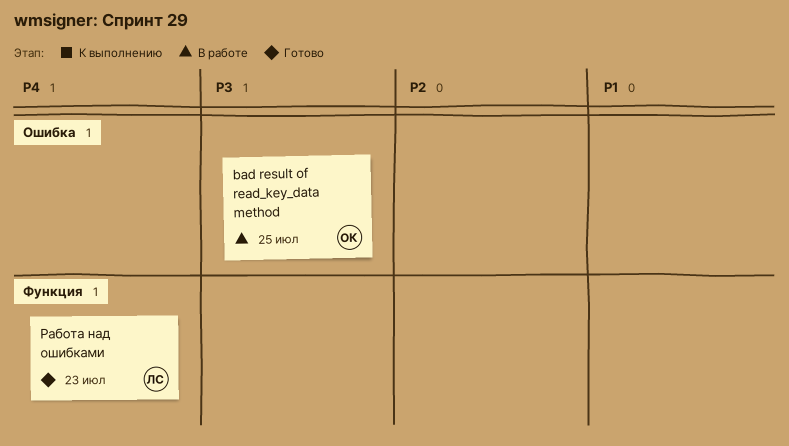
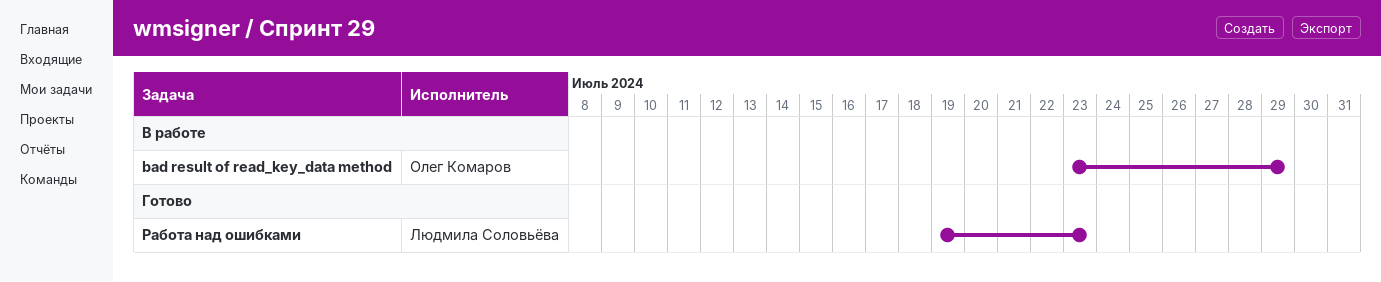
bad result of read_key_data method, due: Jul 25 -> Jul 29

